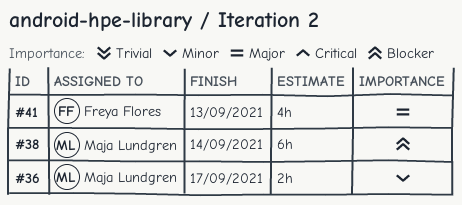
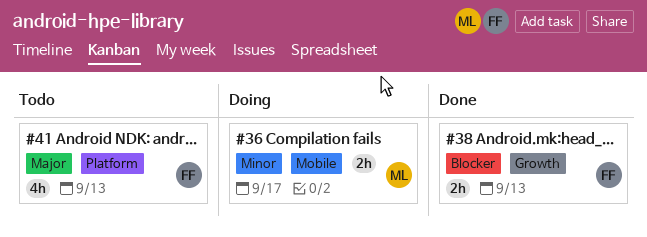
#38, owner: Maja Lundgren -> Freya Flores
#38, estimate: 6h -> 2h
#38, due: Sep 14 -> Sep 13

